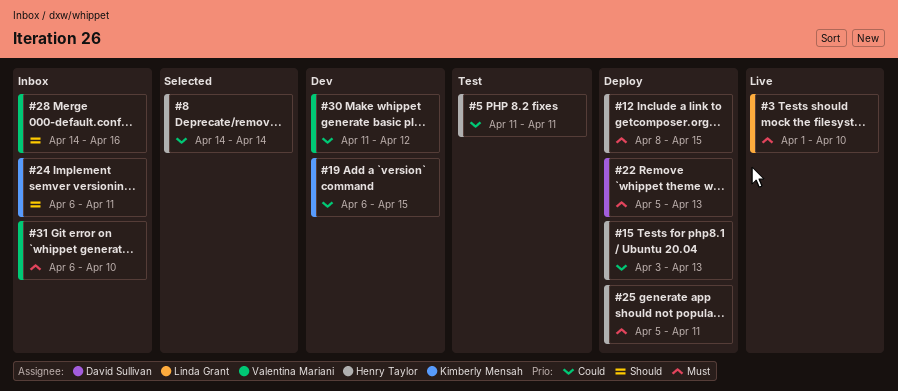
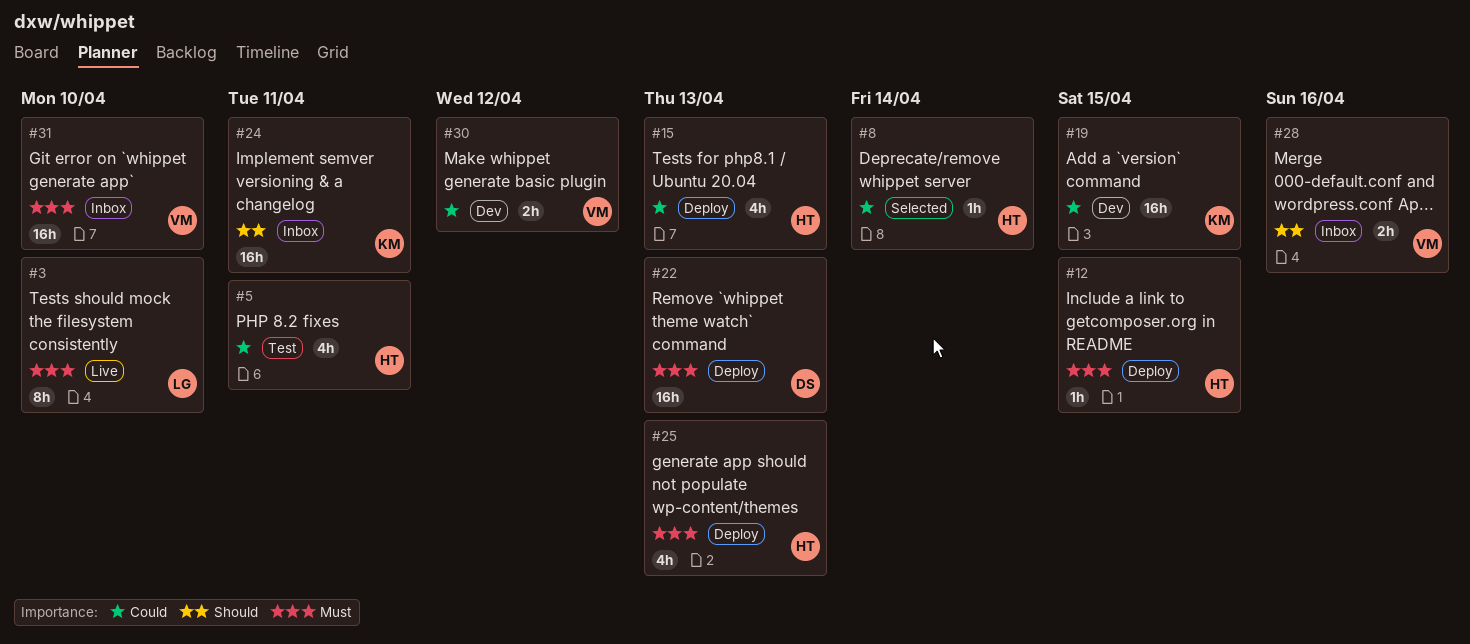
#25, due: Apr 11 -> Apr 13

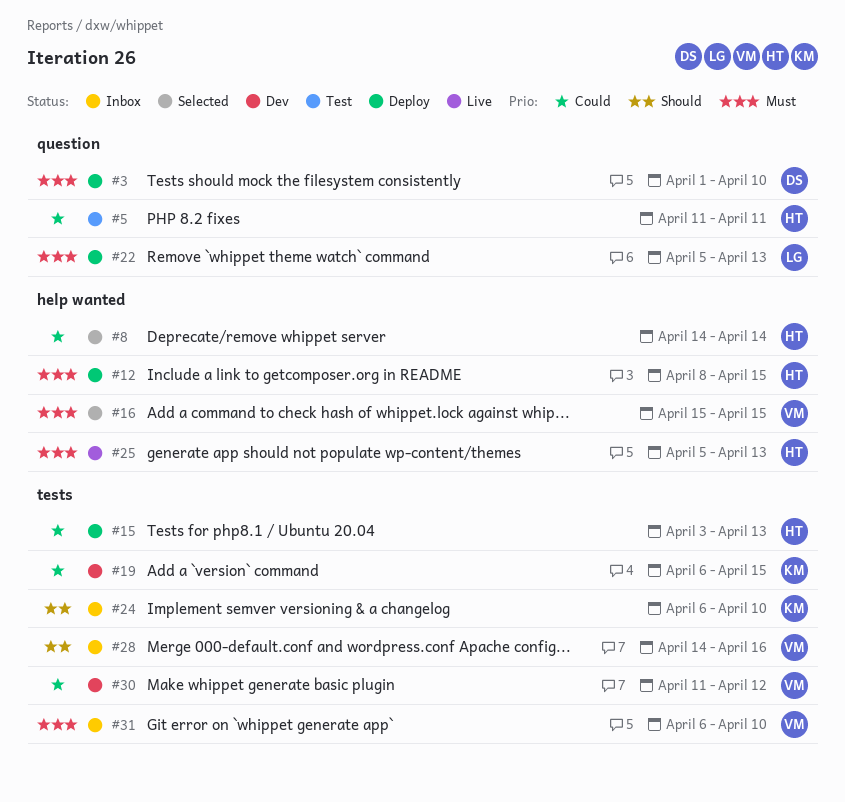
#3, status: Live -> Deploy
#3, owner: LG -> DS
#16: none -> present
#22, owner: DS -> LG
#24, due: Apr 11 -> Apr 10
#25, status: Deploy -> Live

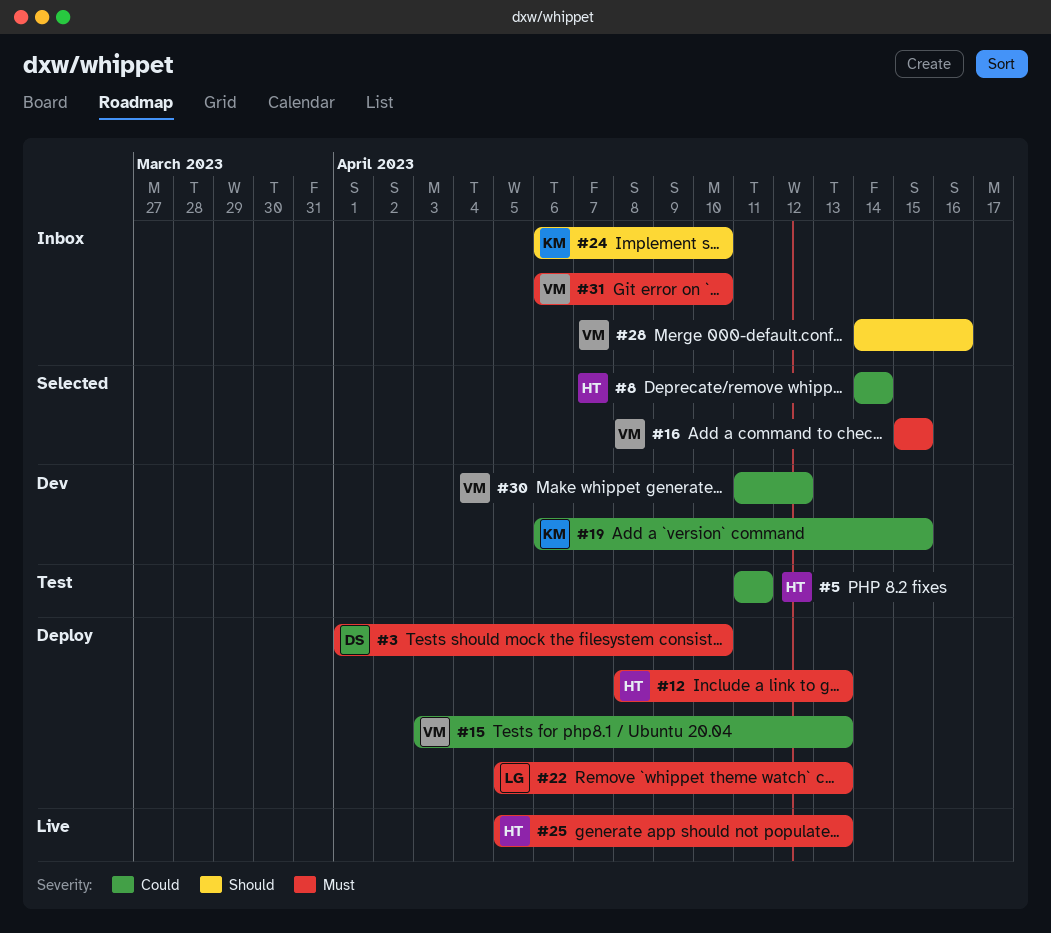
#12, due: Apr 15 -> Apr 13
#15, owner: HT -> VM

